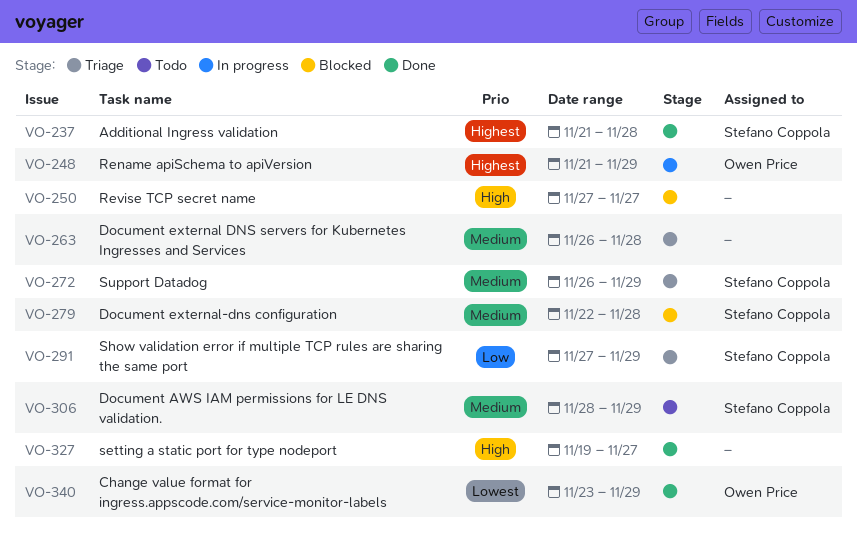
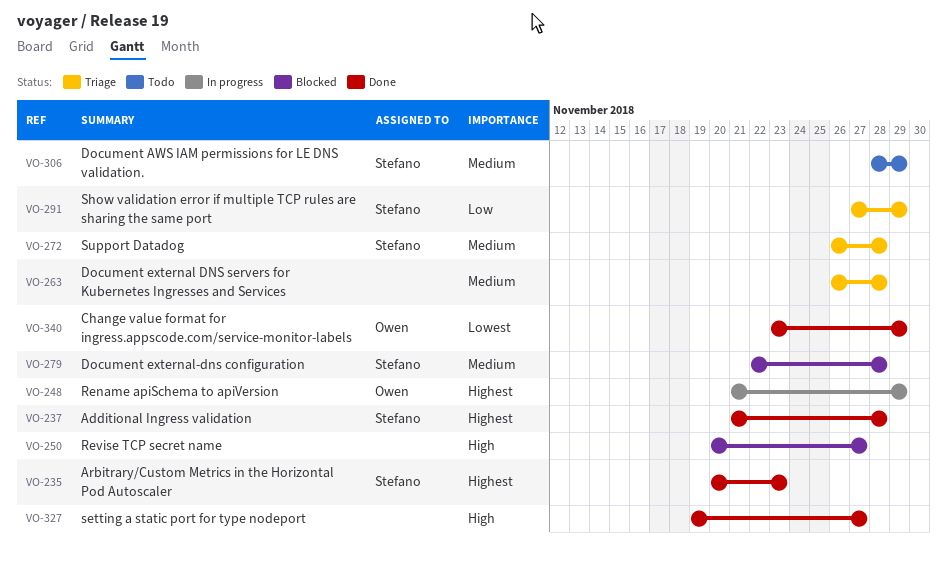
VO-235: none -> present
VO-250, start: Nov 27 -> Nov 20
VO-272, due: Nov 29 -> Nov 28

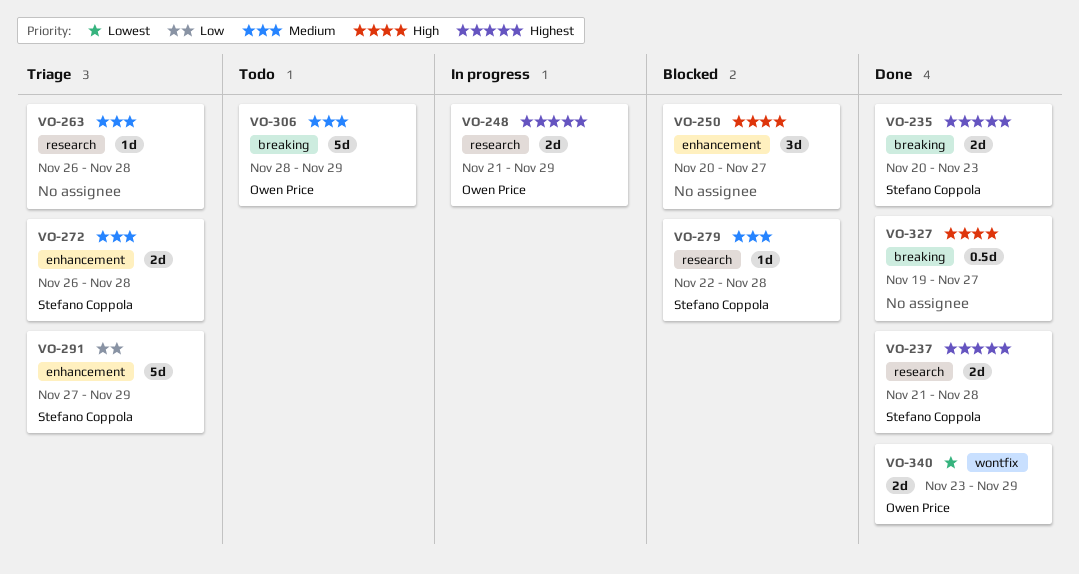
VO-306, owner: Stefano Coppola -> Owen Price

